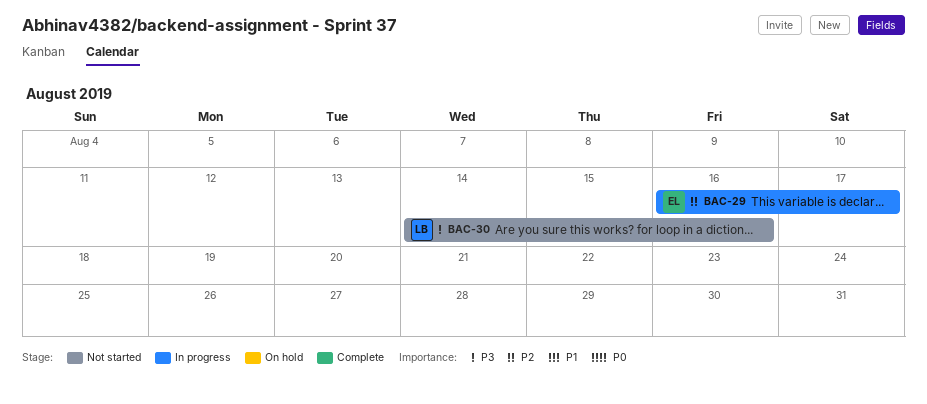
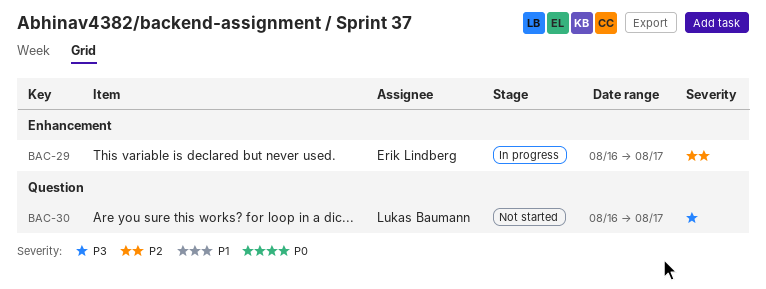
BAC-30, start: Aug 14 -> Aug 16
BAC-30, due: Aug 16 -> Aug 17

